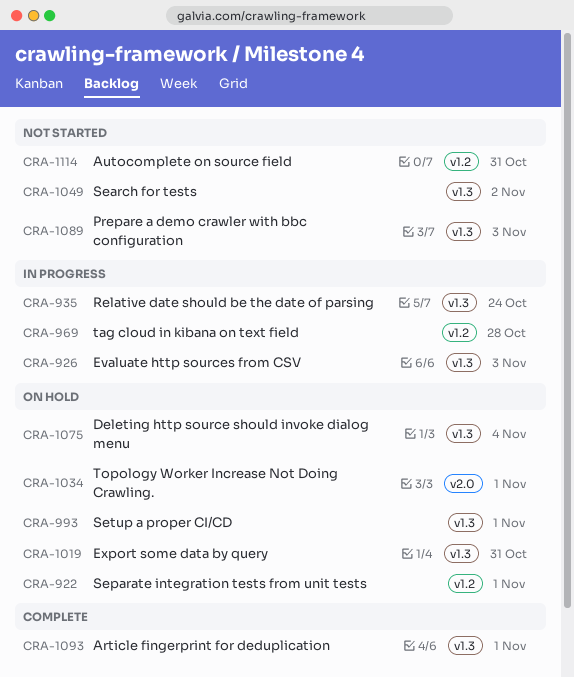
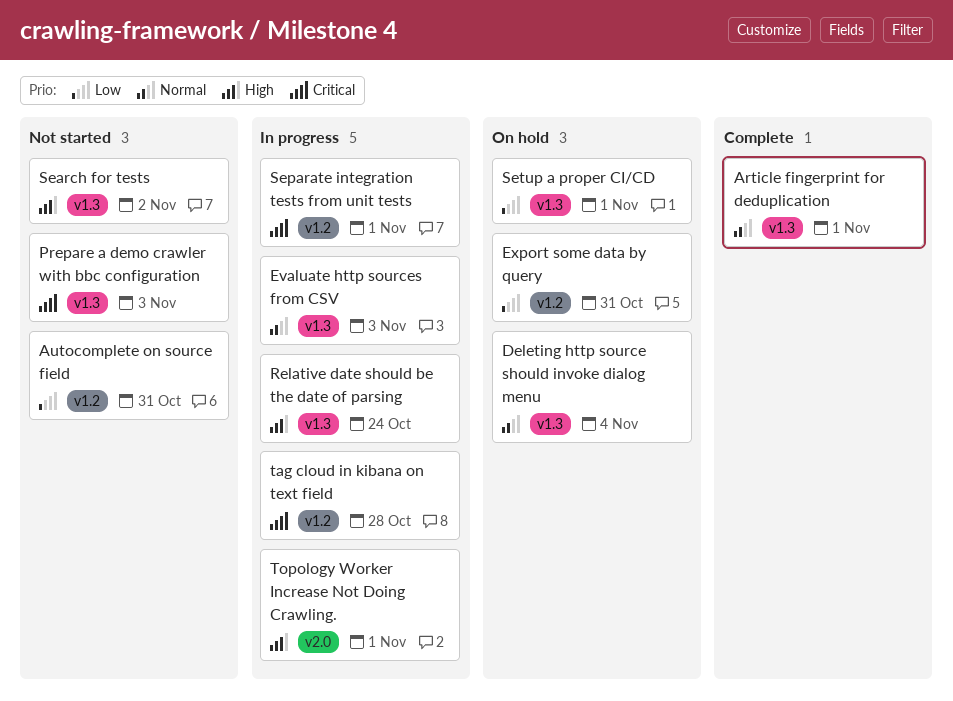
Export some data by query, label: v1.3 -> v1.2
Separate integration tests from unit tests, status: On hold -> In progress
Topology Worker Increase Not Doing Crawling., status: On hold -> In progress

